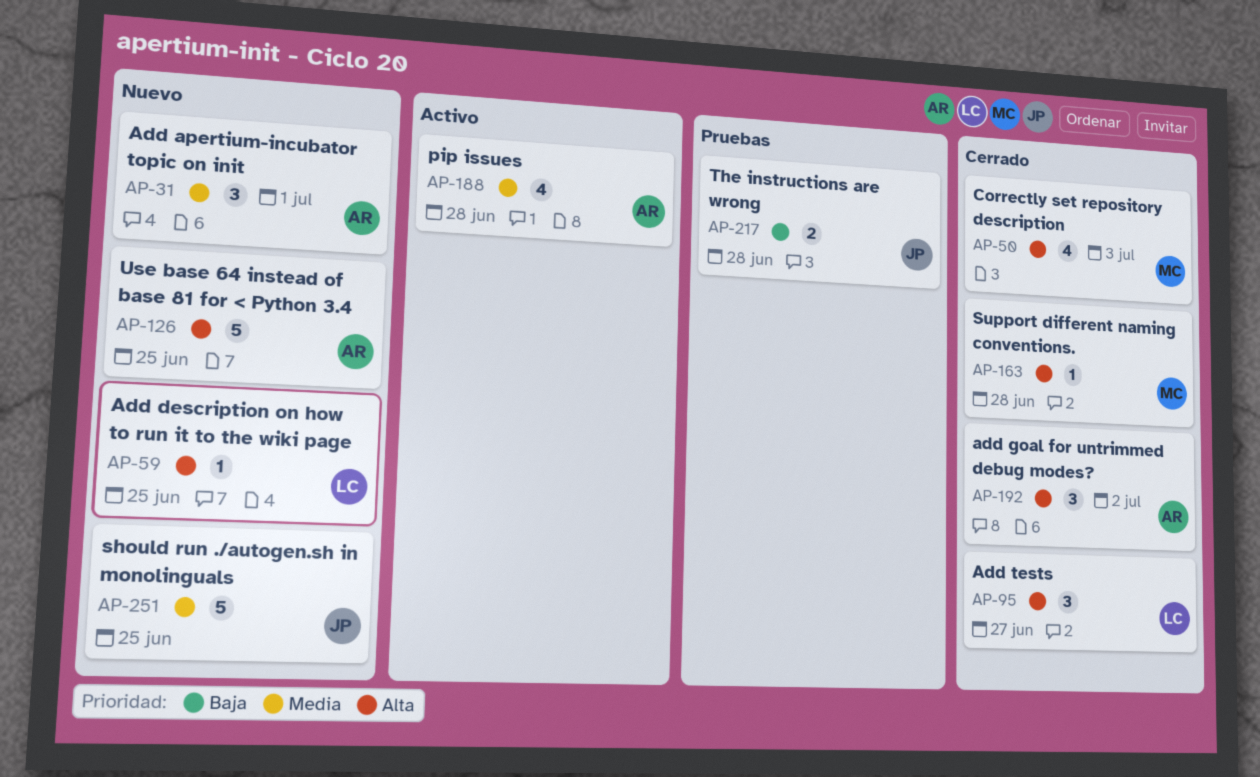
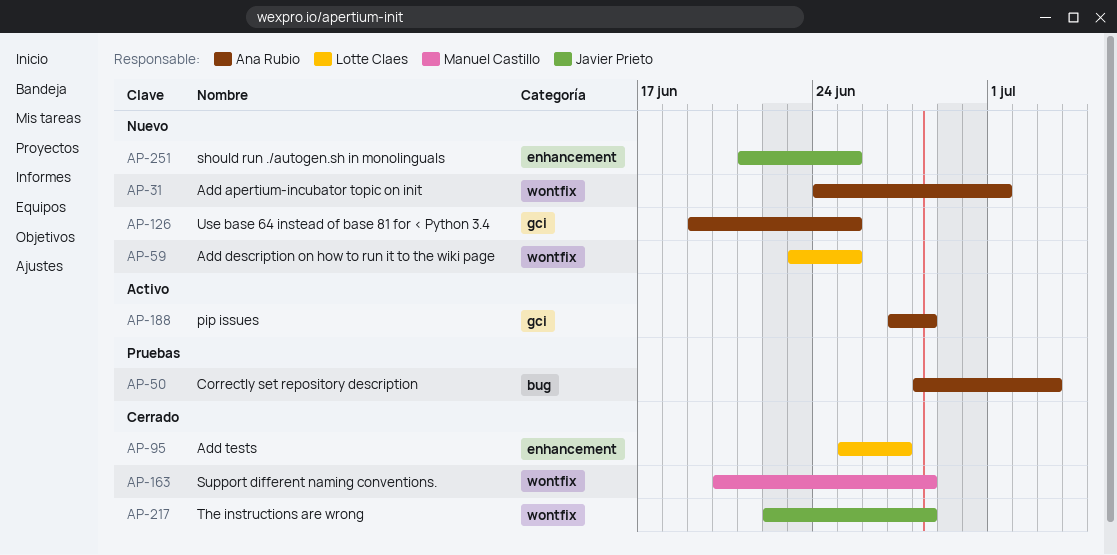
AP-50, status: Cerrado -> Pruebas
AP-50, owner: Manuel Castillo -> Ana Rubio
AP-192: present -> none
AP-217, status: Pruebas -> Cerrado

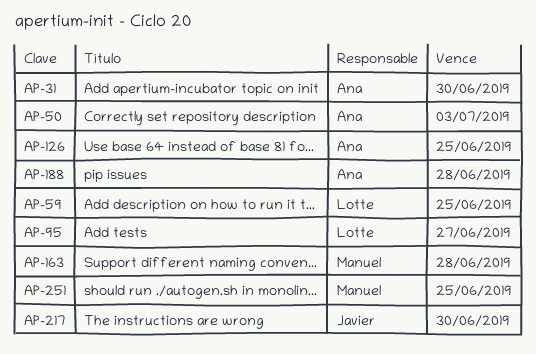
AP-31, due: Jul 1 -> Jun 30
AP-217, due: Jun 28 -> Jun 30
AP-251, owner: Javier Prieto -> Manuel Castillo

